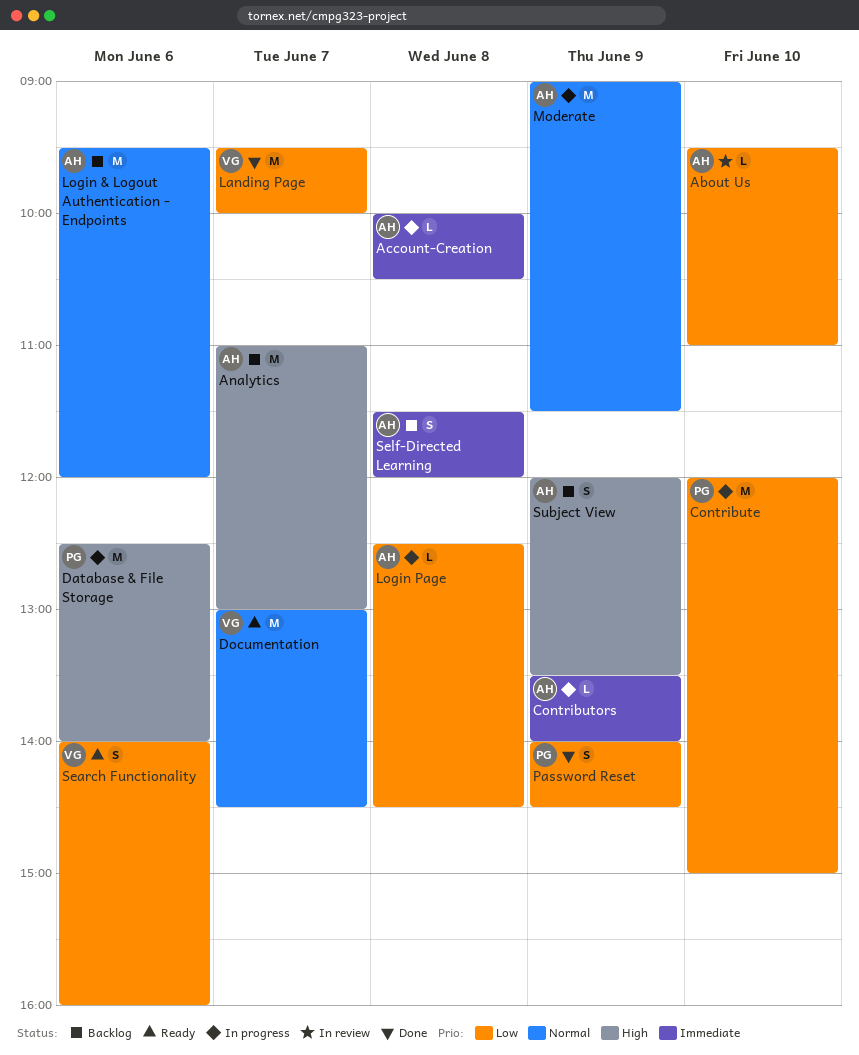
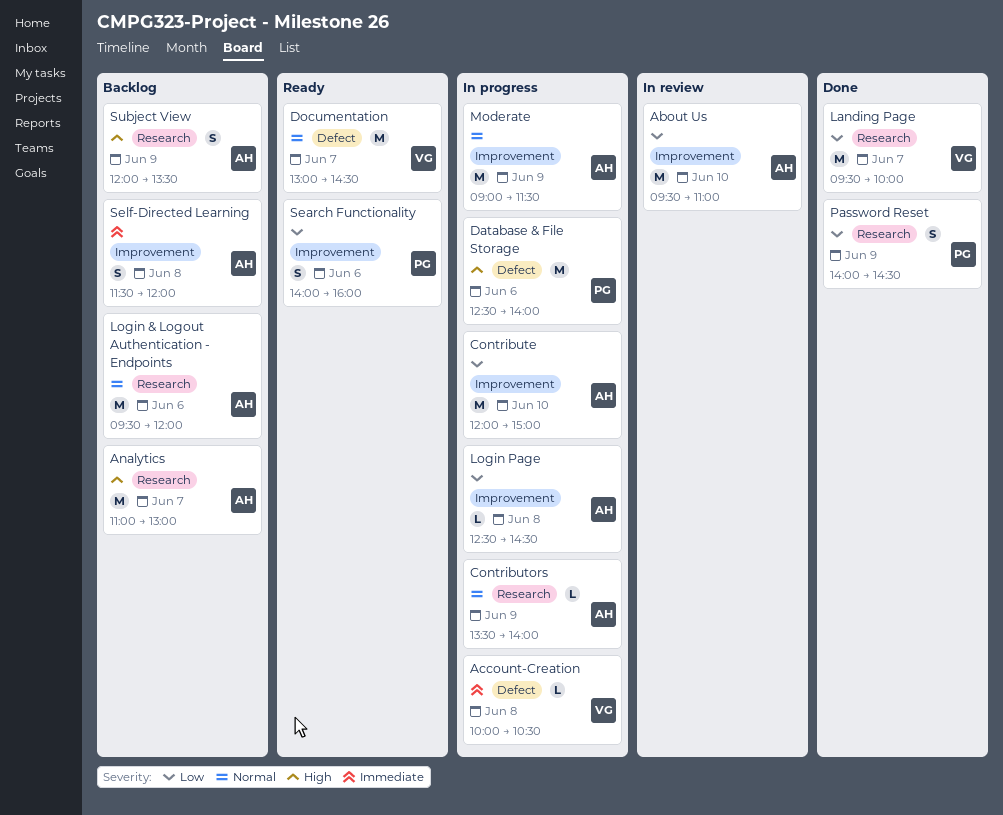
About Us, estimate: L -> M
Account-Creation, owner: AH -> VG
Contribute, owner: PG -> AH
Contributors, priority: Immediate -> Normal
Search Functionality, owner: VG -> PG

